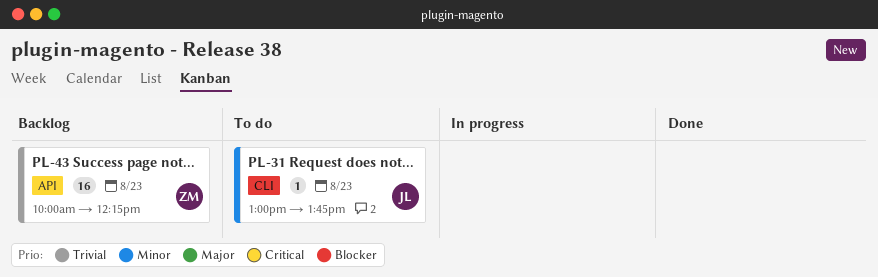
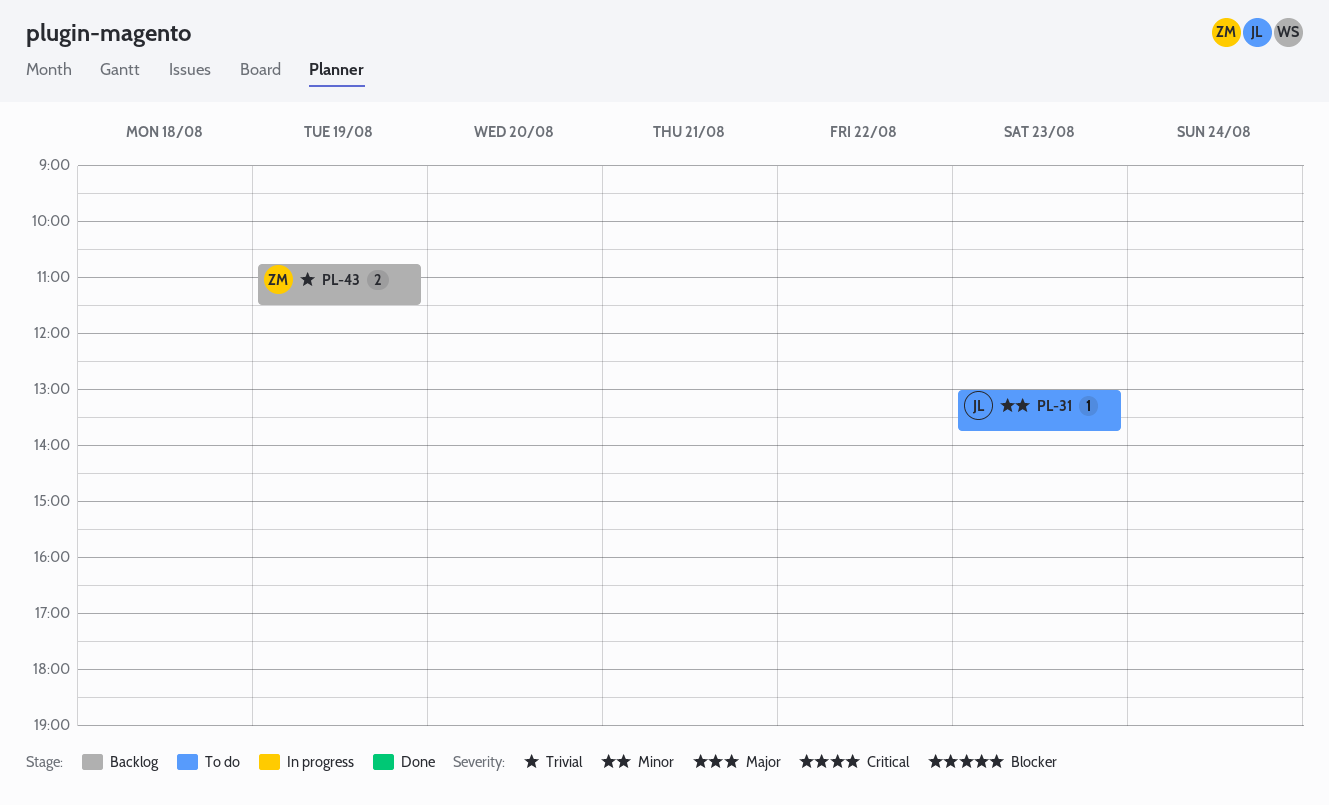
PL-43, estimate: 16 -> 2
PL-43, day: Aug 23 -> Aug 19
PL-43, begins: 10:00 -> 10:45
PL-43, ends: 12:15 -> 11:30

